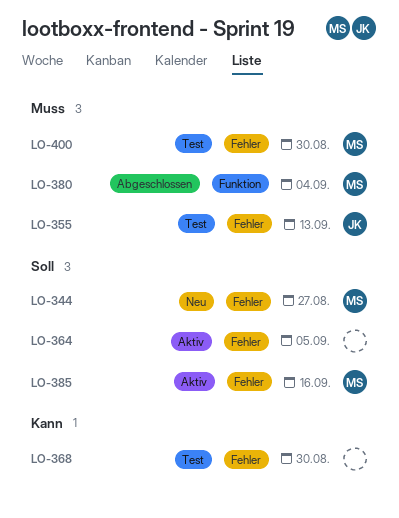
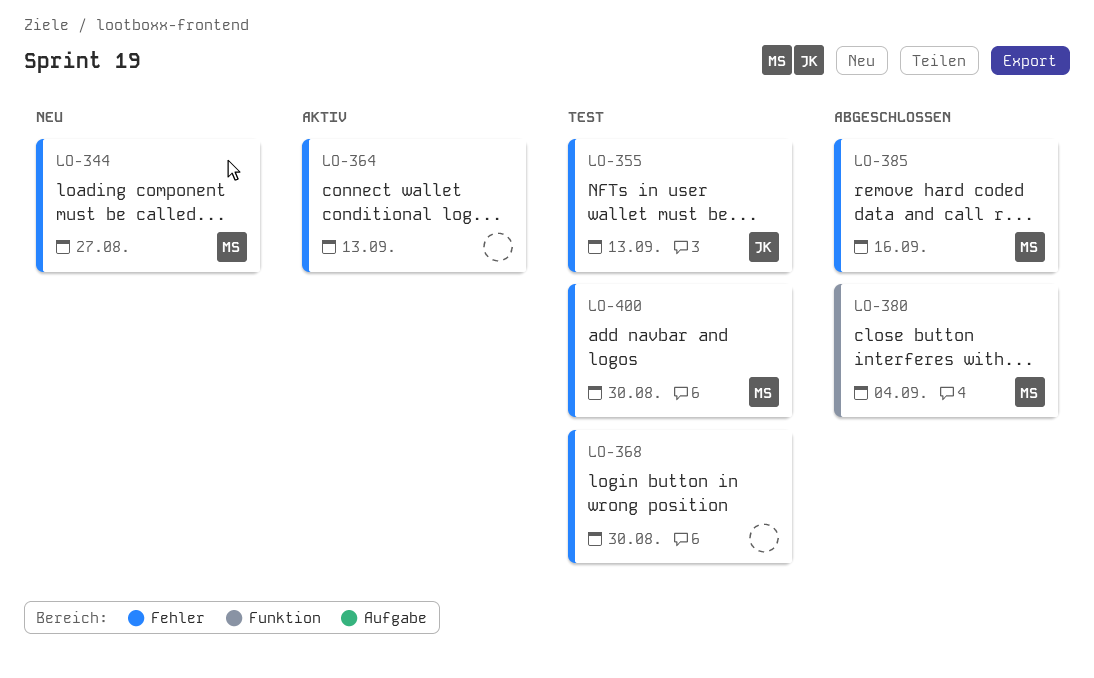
LO-364, due: Sep 5 -> Sep 13
LO-385, status: Aktiv -> Abgeschlossen

